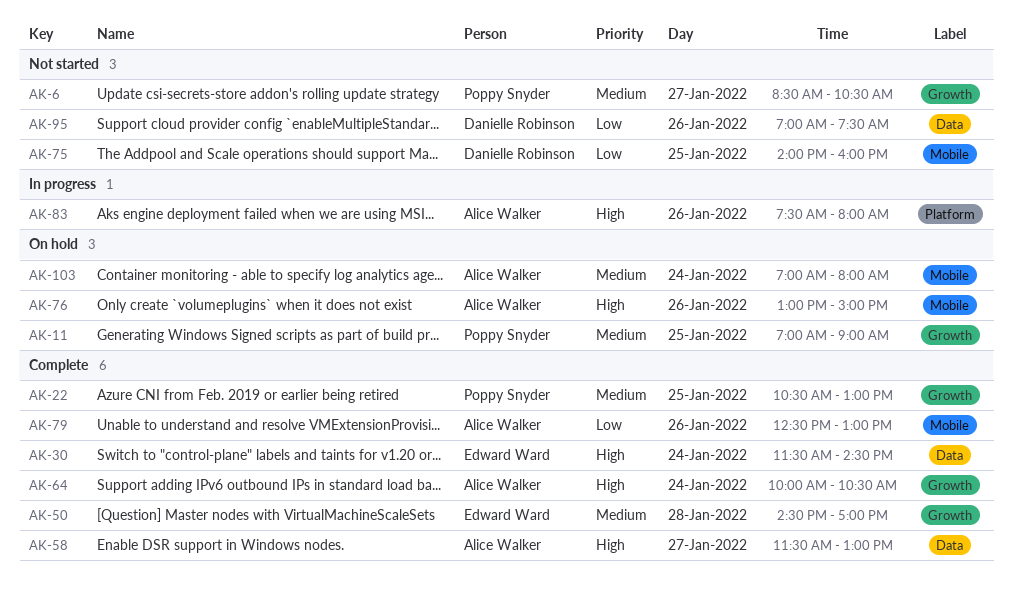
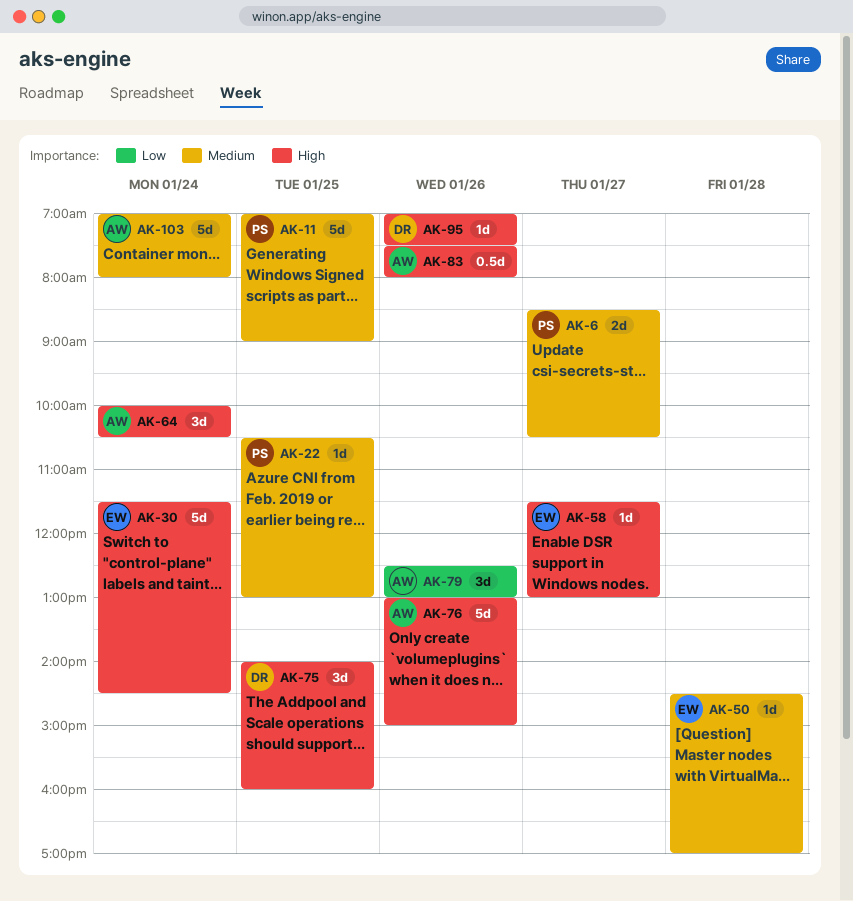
AK-58, owner: Alice Walker -> Edward Ward
AK-75, priority: Low -> High
AK-95, priority: Low -> High

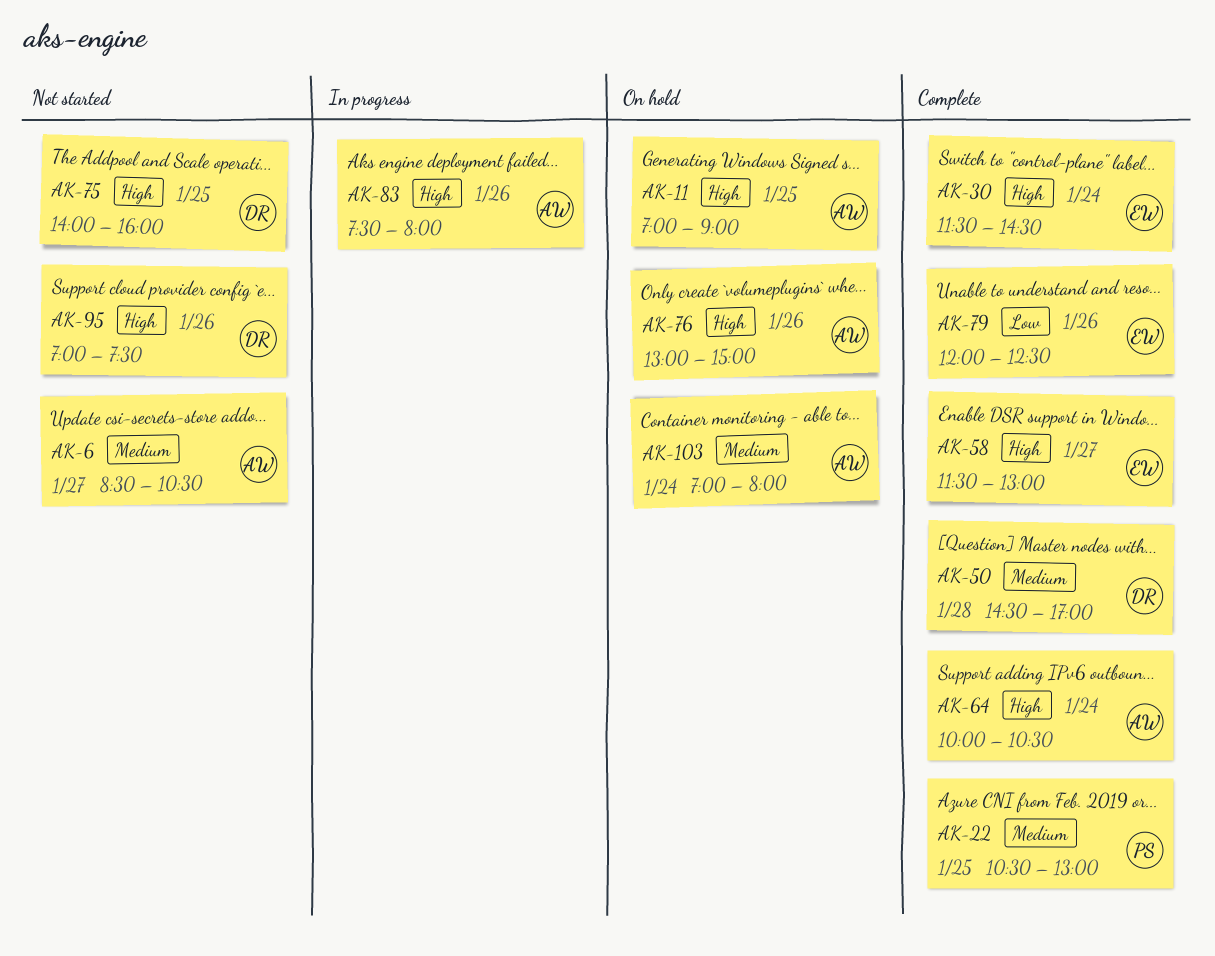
AK-6, owner: PS -> AW
AK-11, owner: PS -> AW
AK-11, priority: Medium -> High
AK-50, owner: EW -> DR
AK-79, owner: AW -> EW
AK-79, begins: 12:30 -> 12:00
AK-79, ends: 13:00 -> 12:30

